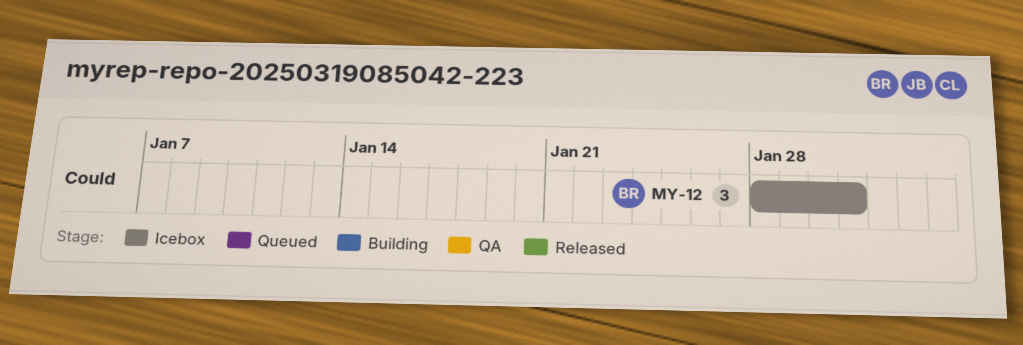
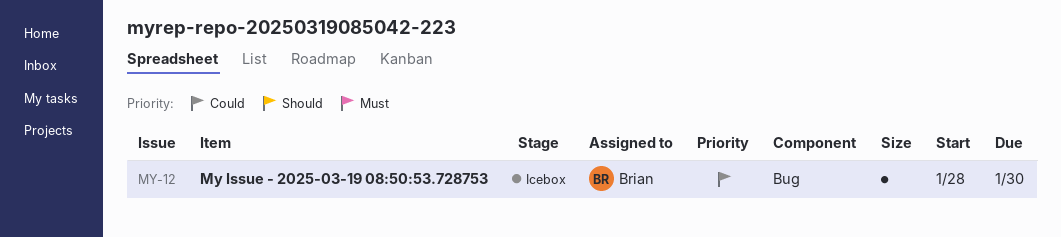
MY-12, estimate: 3 -> 1
MY-12, due: Jan 31 -> Jan 30

